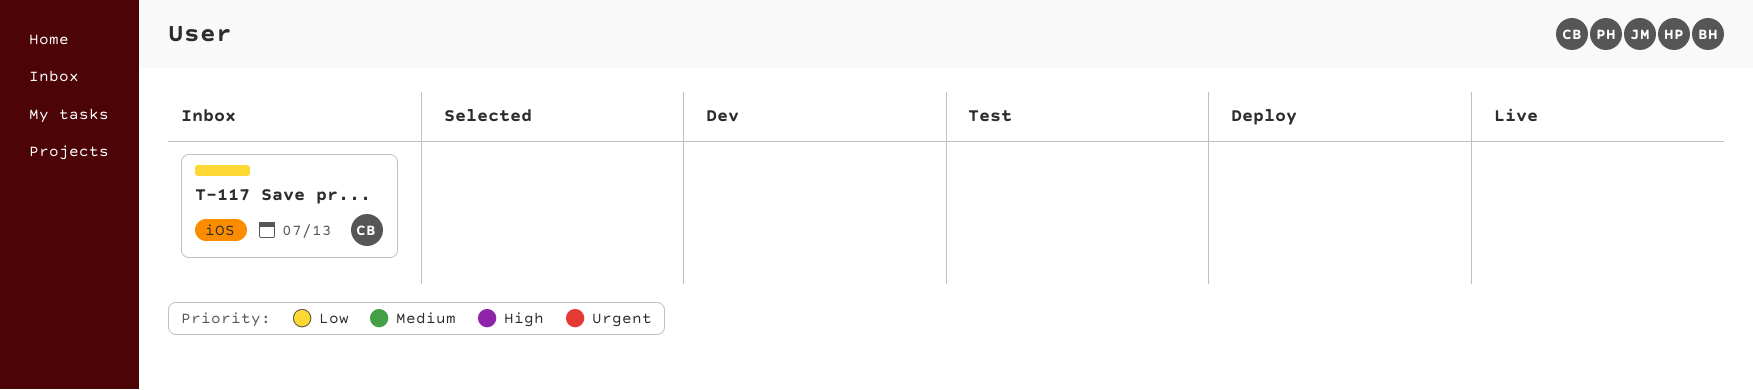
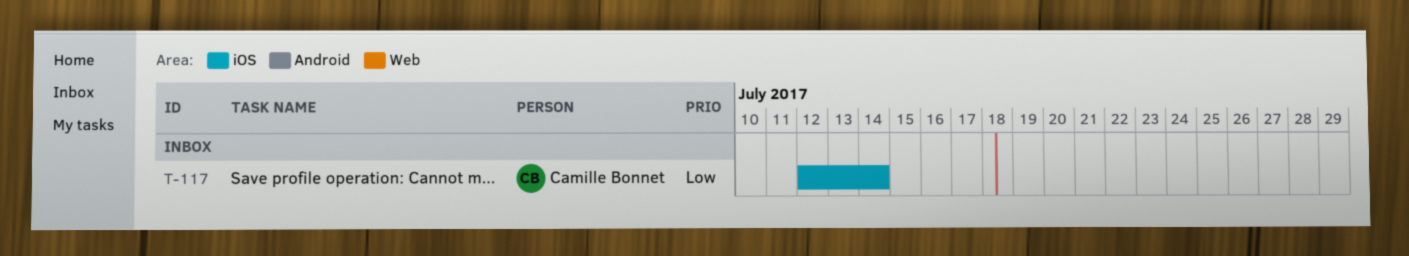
T-117, due: Jul 13 -> Jul 14

